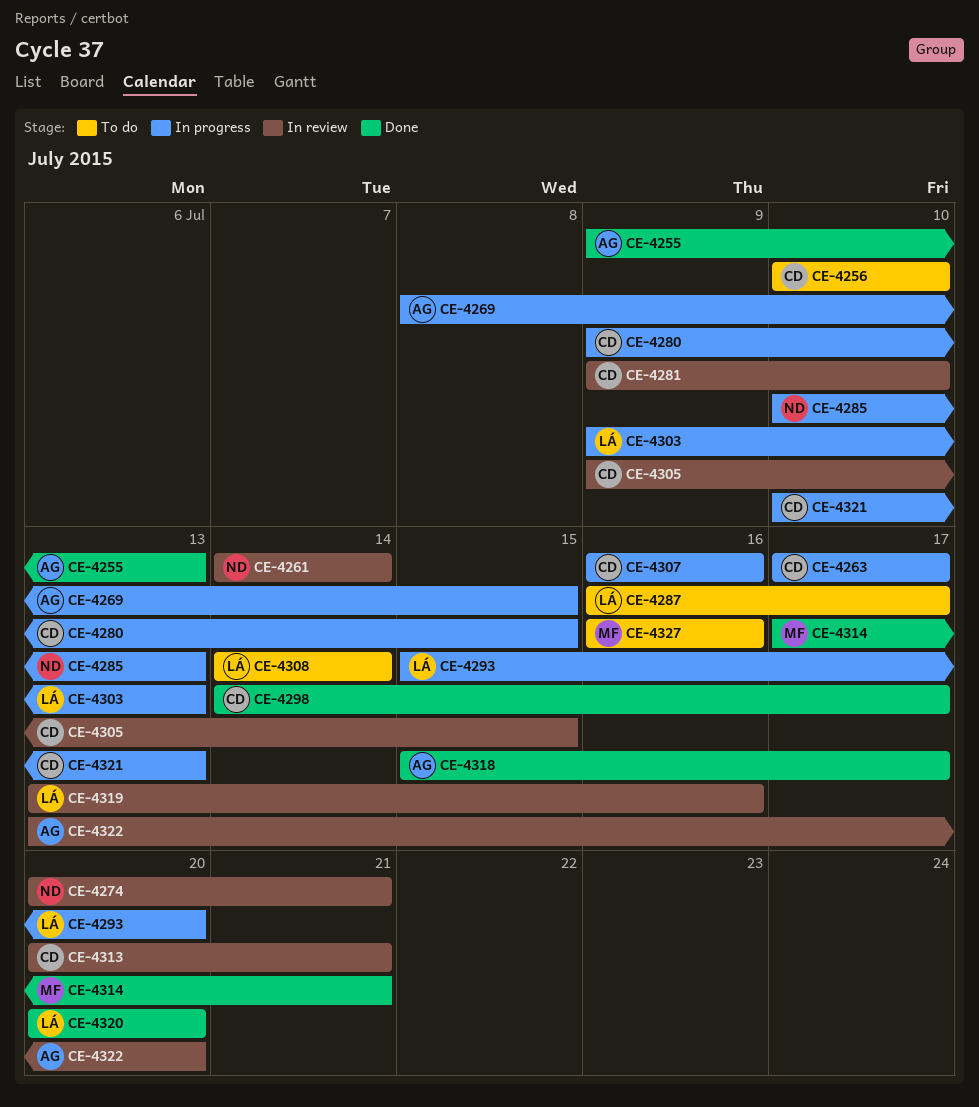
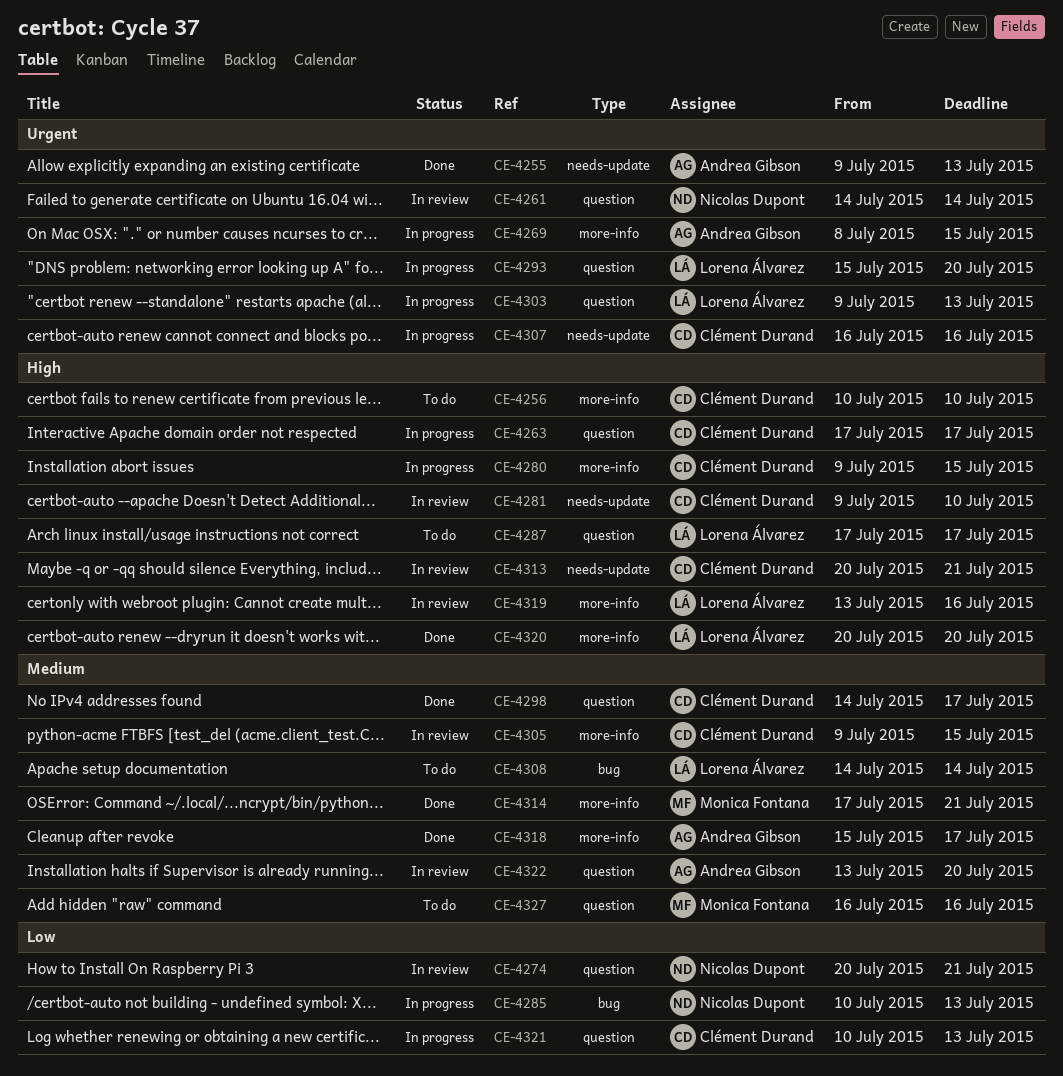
CE-4287, start: Jul 16 -> Jul 17

